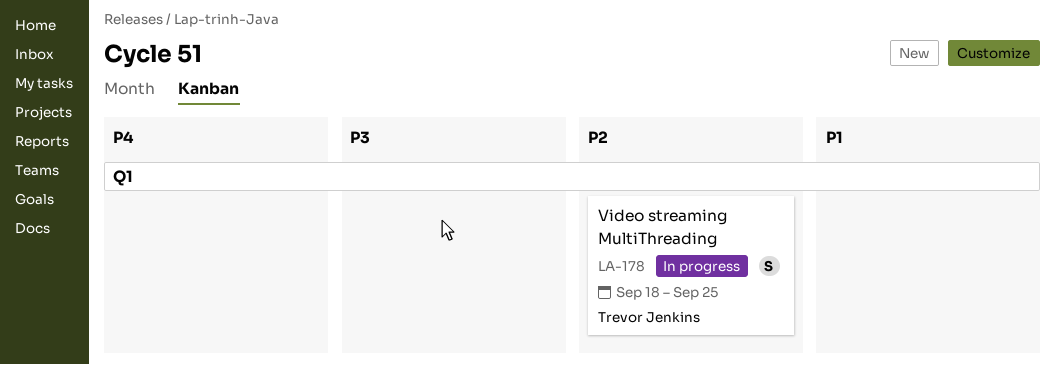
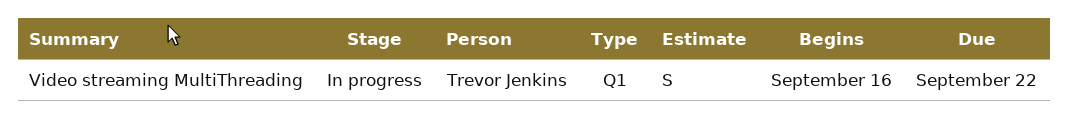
Video streaming MultiThreading, start: Sep 18 -> Sep 16
Video streaming MultiThreading, due: Sep 25 -> Sep 22

